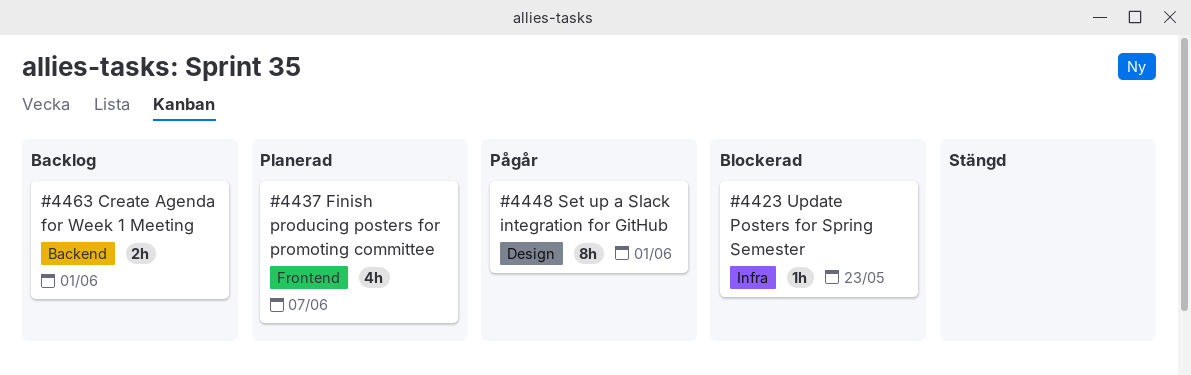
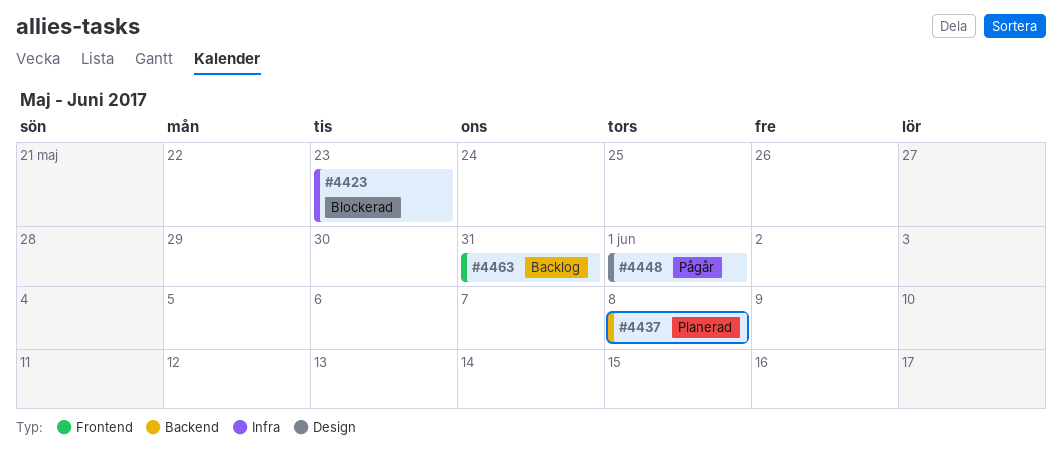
#4437, label: Frontend -> Backend
#4437, due: Jun 7 -> Jun 8
#4463, label: Backend -> Frontend
#4463, due: Jun 1 -> May 31

